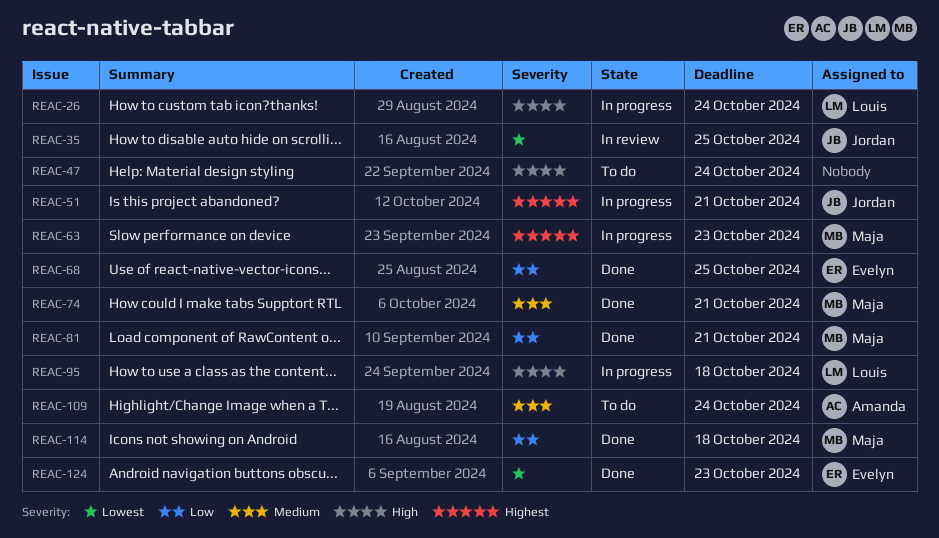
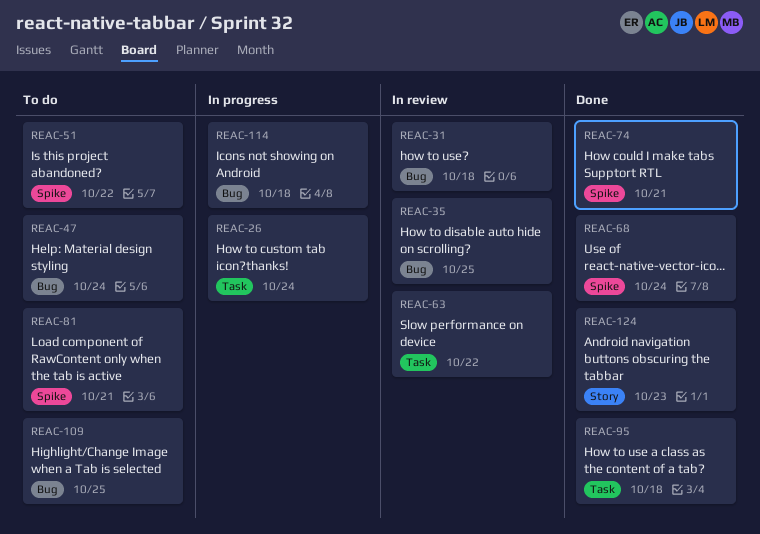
REAC-31: none -> present
REAC-51, status: In progress -> To do
REAC-51, due: Oct 21 -> Oct 22
REAC-63, status: In progress -> In review
REAC-63, due: Oct 23 -> Oct 22
REAC-68, due: Oct 25 -> Oct 24
REAC-81, status: Done -> To do
REAC-95, status: In progress -> Done
REAC-109, due: Oct 24 -> Oct 25
REAC-114, status: Done -> In progress

